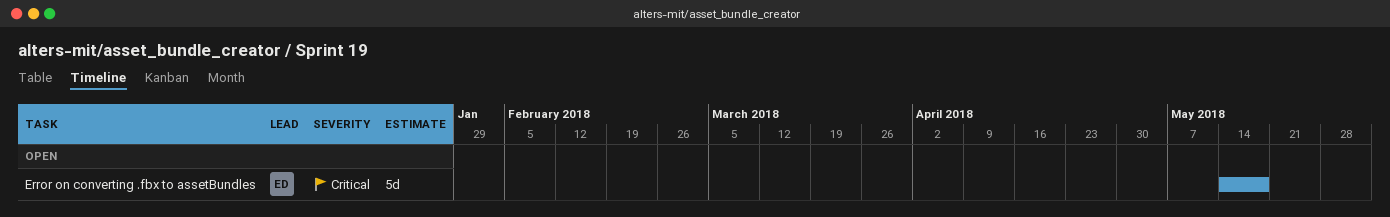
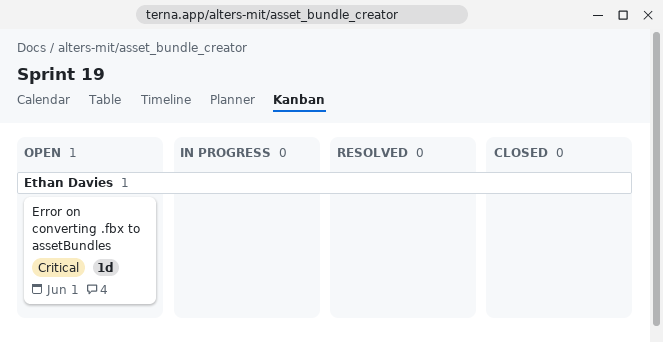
Error on converting .fbx to assetBundles, estimate: 5d -> 1d
Error on converting .fbx to assetBundles, due: May 18 -> Jun 1

